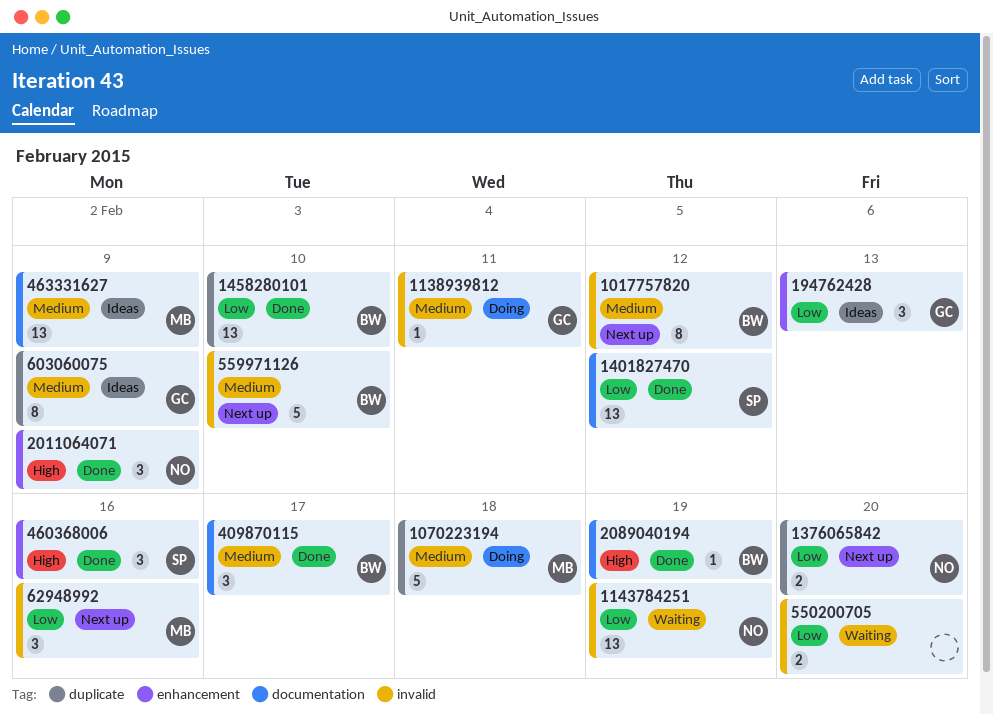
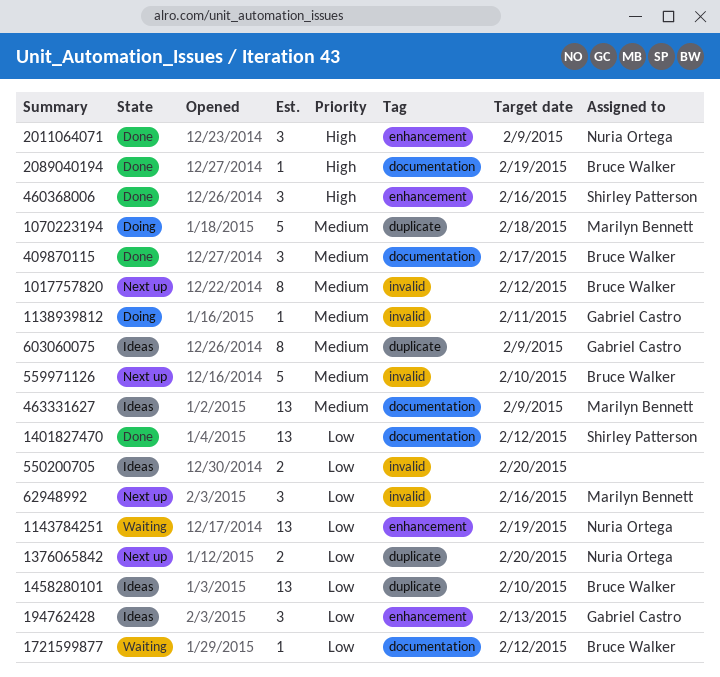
1143784251, label: invalid -> enhancement
1458280101, status: Done -> Ideas
1721599877: none -> present
550200705, status: Waiting -> Ideas

